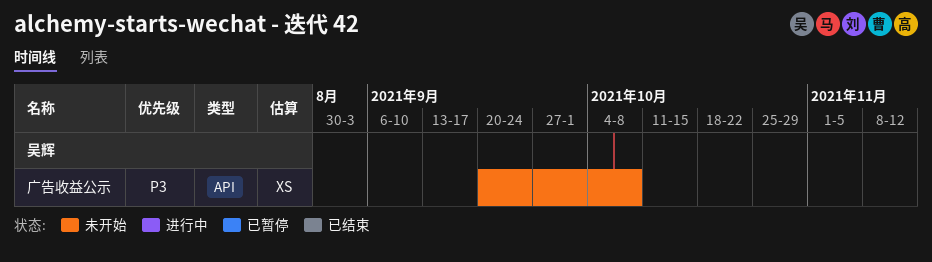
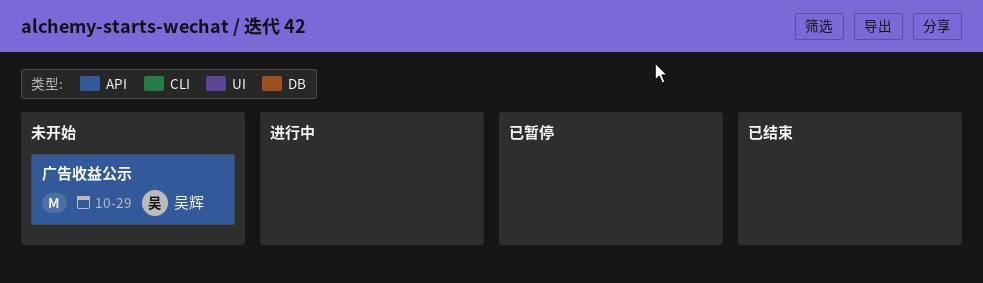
广告收益公示, estimate: XS -> M
广告收益公示, due: Oct 8 -> Oct 29

